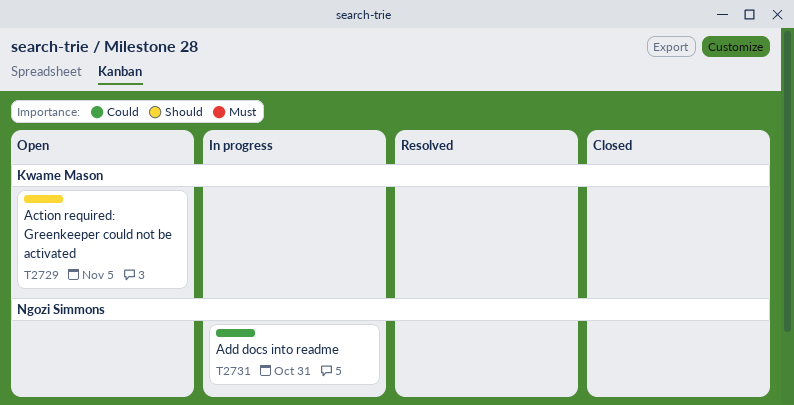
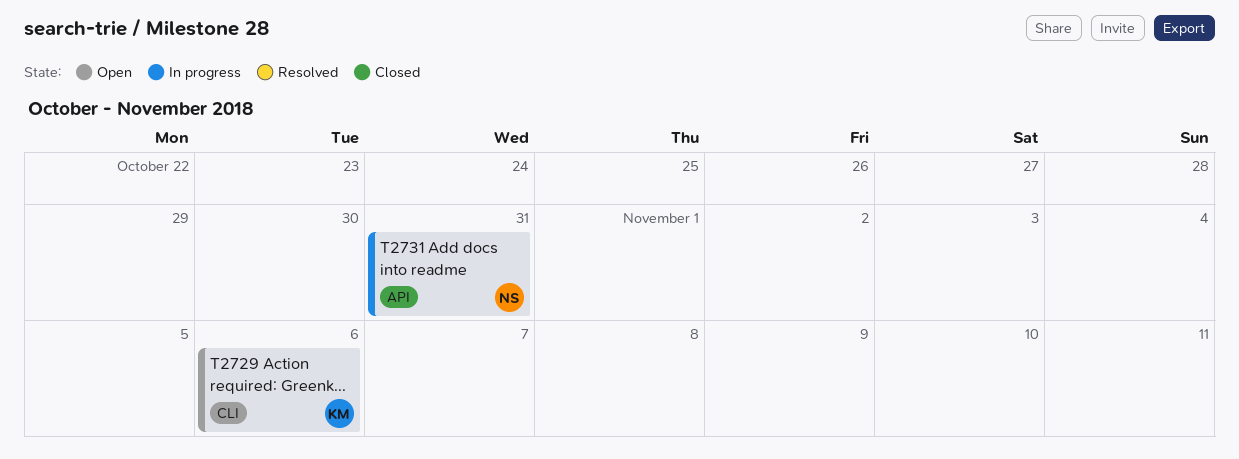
T2729, due: Nov 5 -> Nov 6

